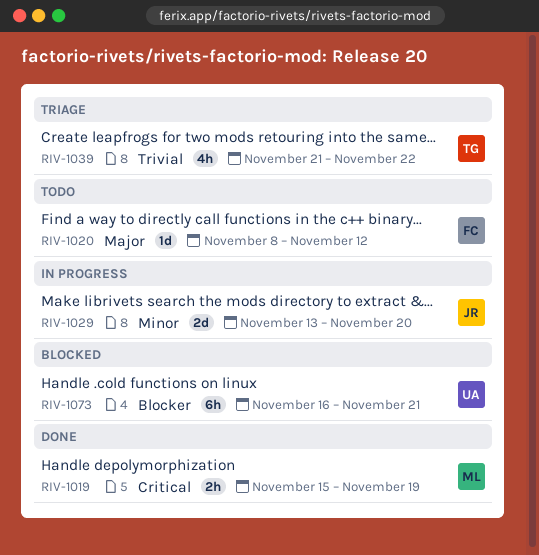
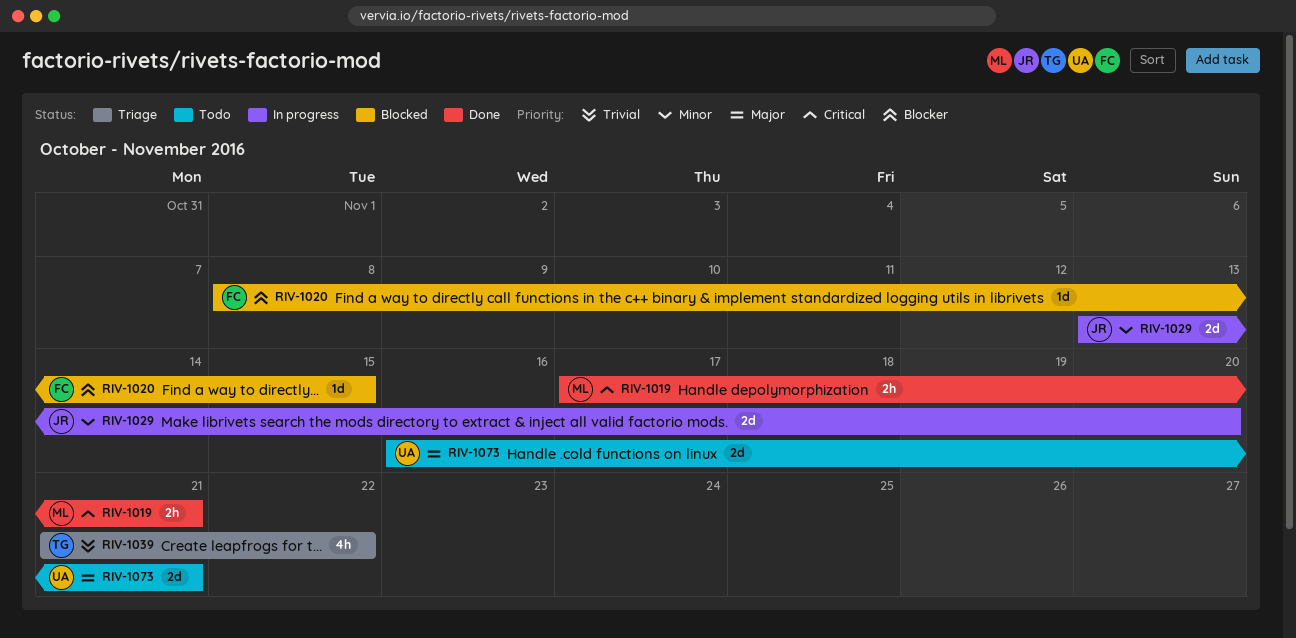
RIV-1019, start: Nov 15 -> Nov 17
RIV-1019, due: Nov 19 -> Nov 21
RIV-1020, status: Todo -> Blocked
RIV-1020, priority: Major -> Blocker
RIV-1020, due: Nov 12 -> Nov 15
RIV-1073, status: Blocked -> Todo
RIV-1073, priority: Blocker -> Major
RIV-1073, estimate: 6h -> 2d

